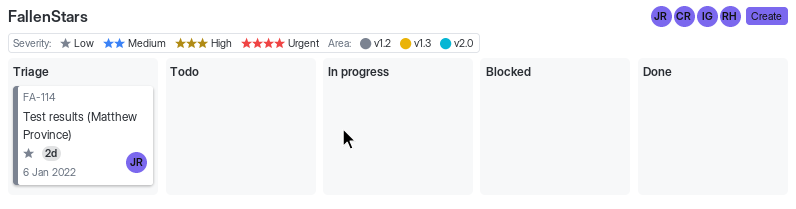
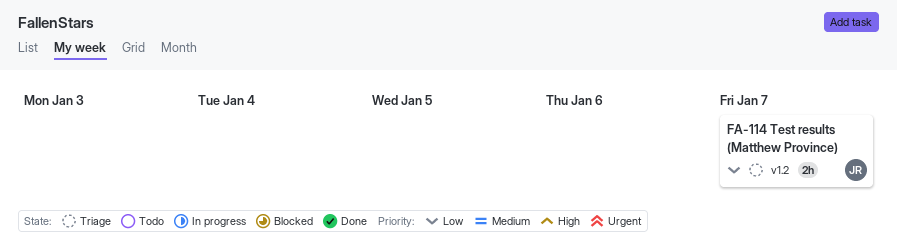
FA-114, estimate: 2d -> 2h
FA-114, due: Jan 6 -> Jan 7

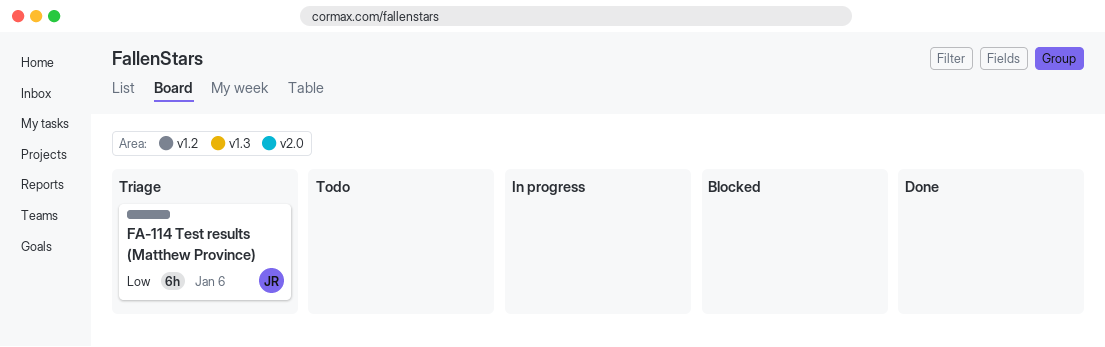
FA-114, estimate: 2h -> 6h
FA-114, due: Jan 7 -> Jan 6

